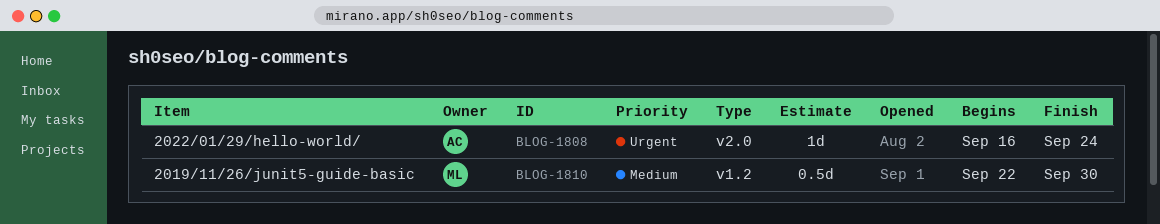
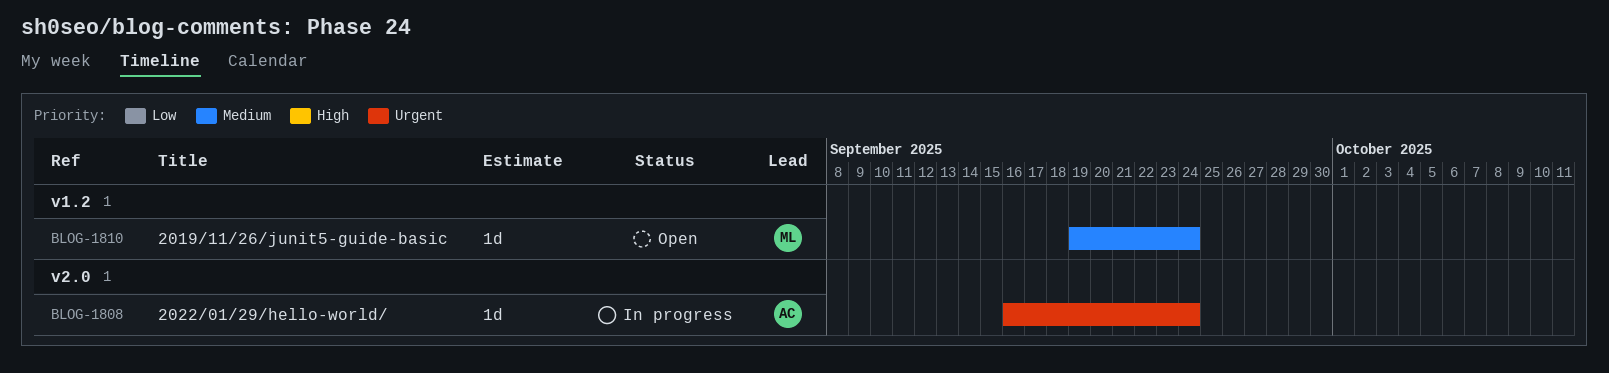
BLOG-1810, estimate: 0.5d -> 1d
BLOG-1810, start: Sep 22 -> Sep 19
BLOG-1810, due: Sep 30 -> Sep 24

